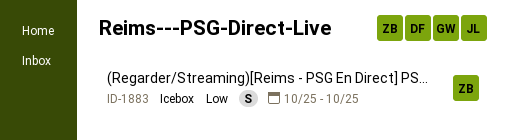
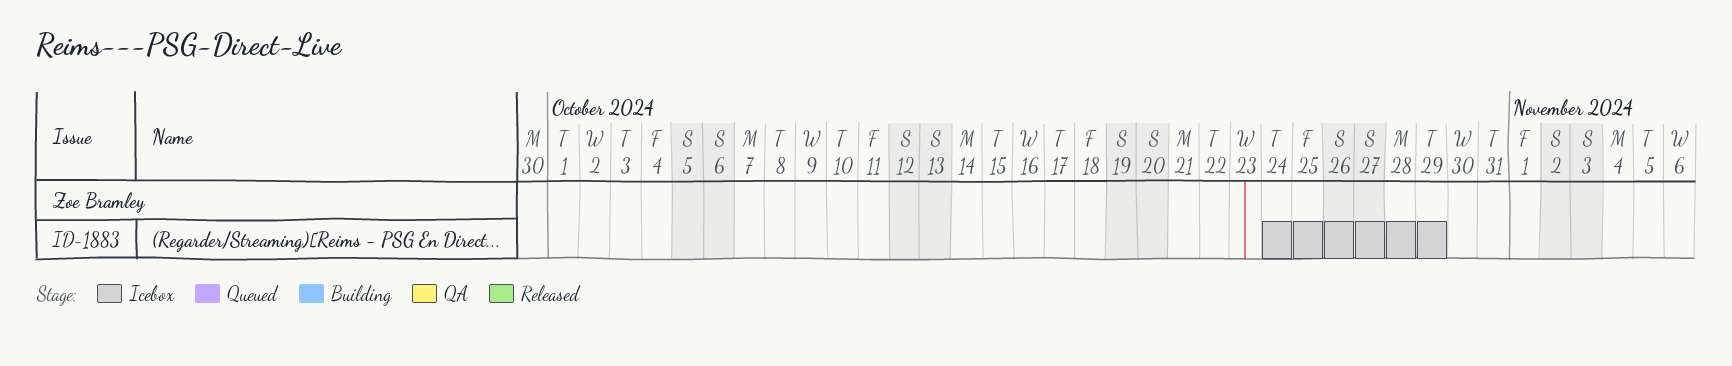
ID-1883, start: Oct 25 -> Oct 24
ID-1883, due: Oct 25 -> Oct 29

